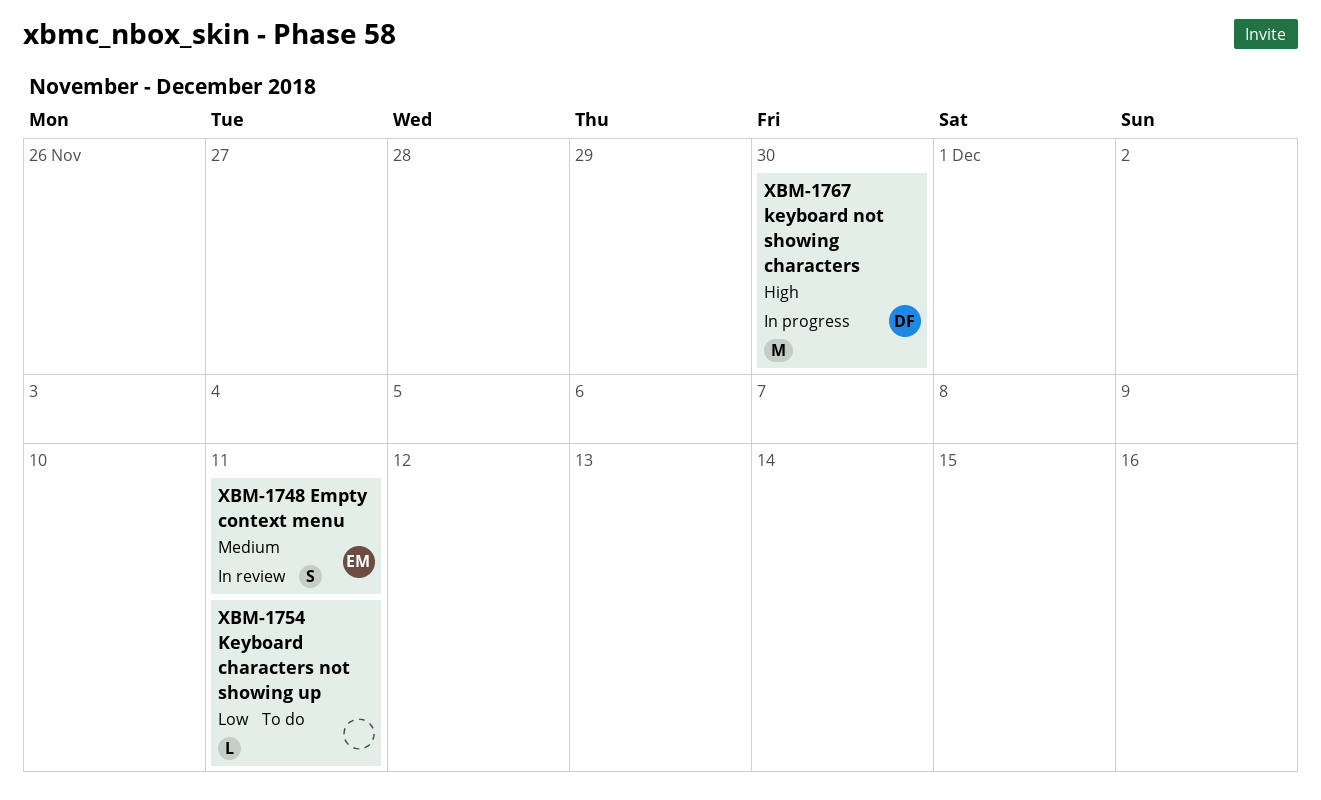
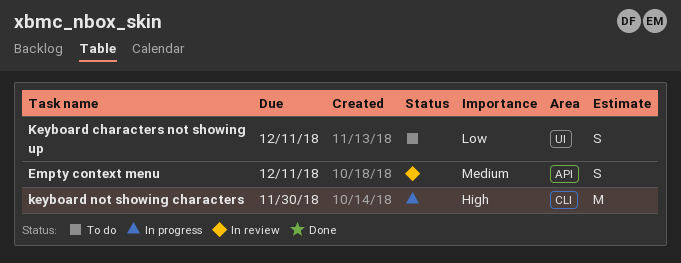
Keyboard characters not showing up, estimate: L -> S

